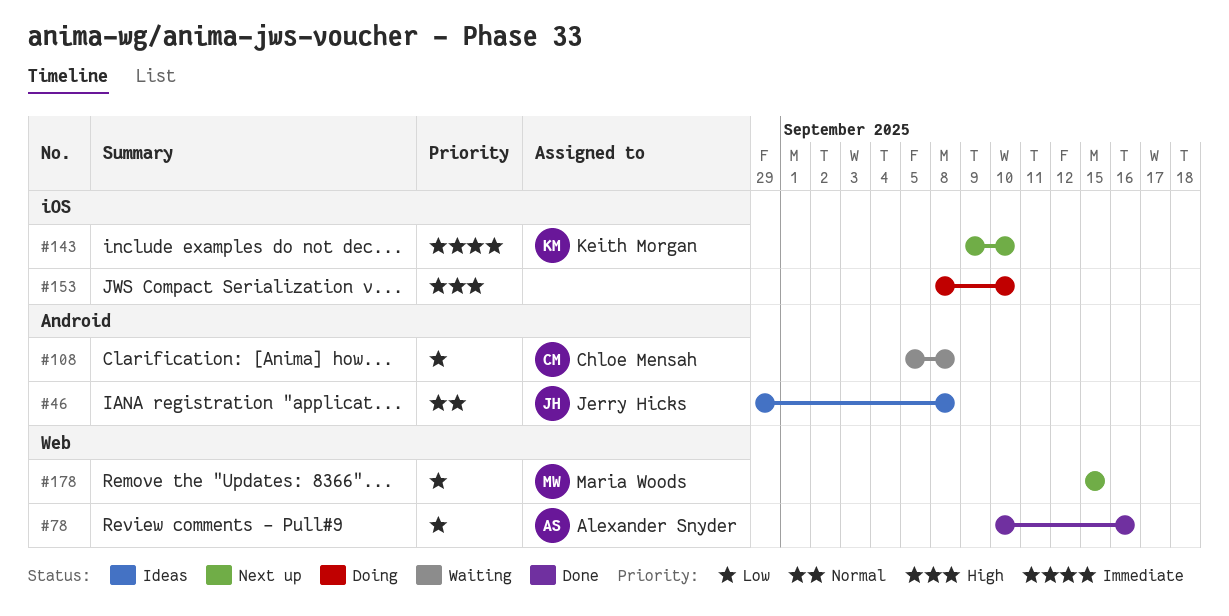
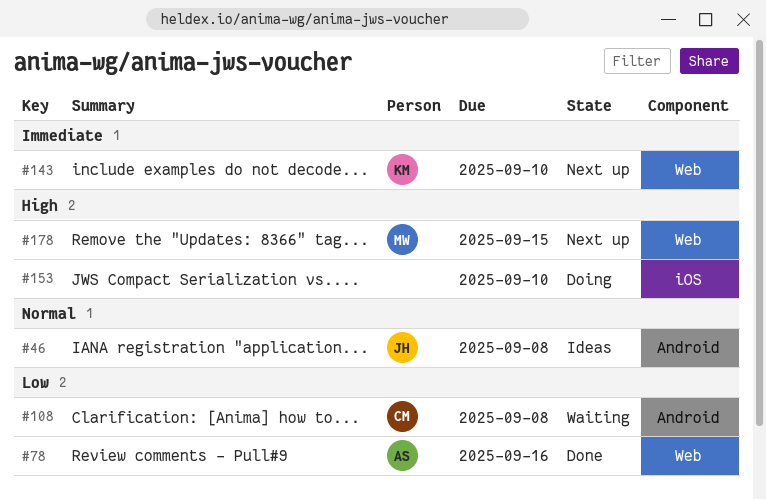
#143, label: iOS -> Web
#178, priority: Low -> High

